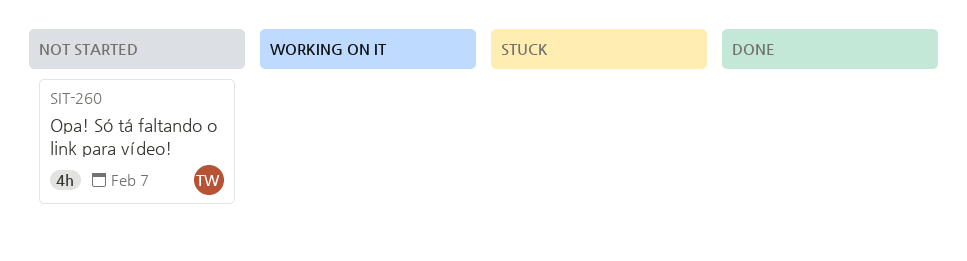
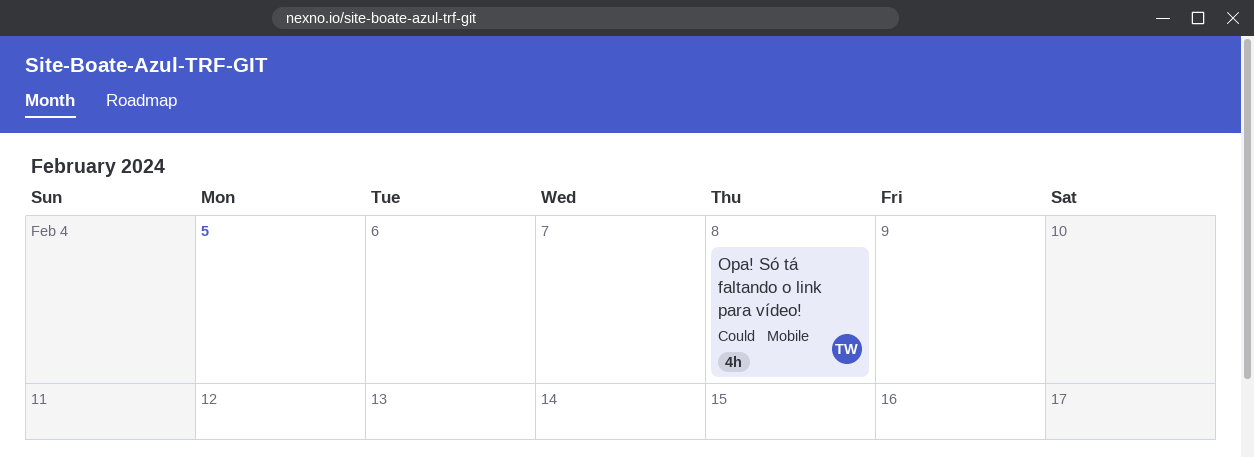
Opa! Só tá faltando o link para vídeo!, due: Feb 7 -> Feb 8

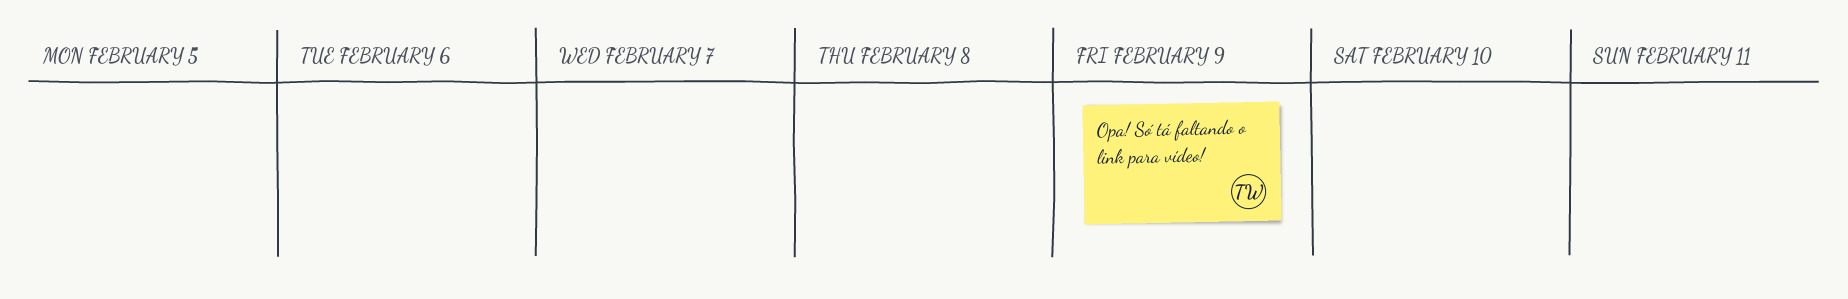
Opa! Só tá faltando o link para vídeo!, due: Feb 8 -> Feb 9

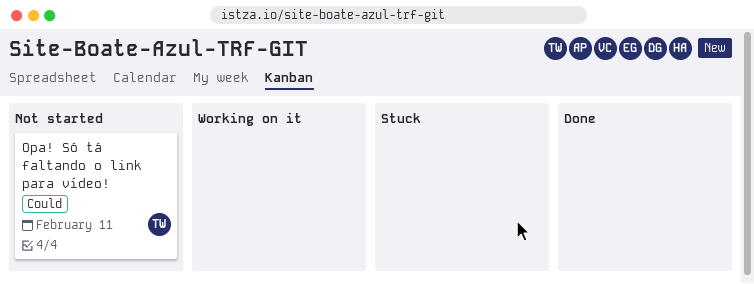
Opa! Só tá faltando o link para vídeo!, due: Feb 9 -> Feb 11

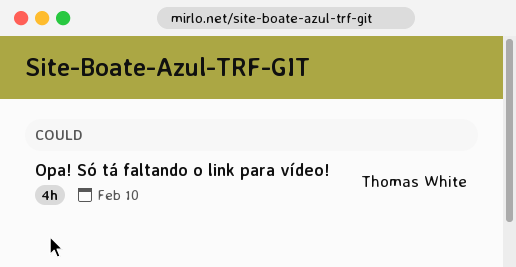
Opa! Só tá faltando o link para vídeo!, due: Feb 11 -> Feb 10

